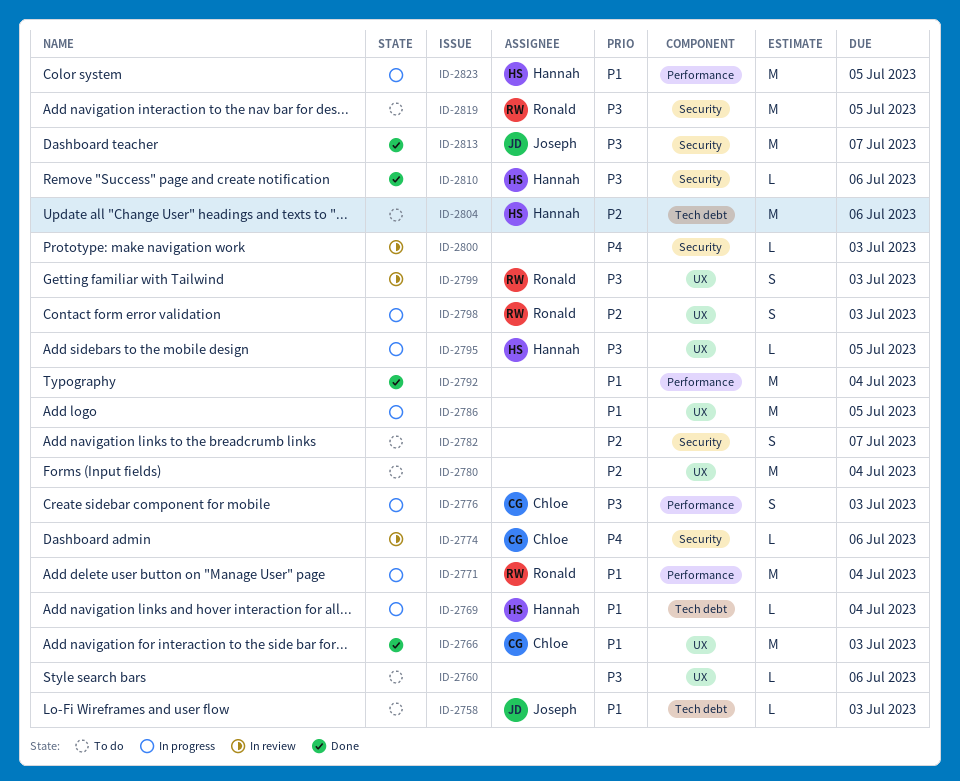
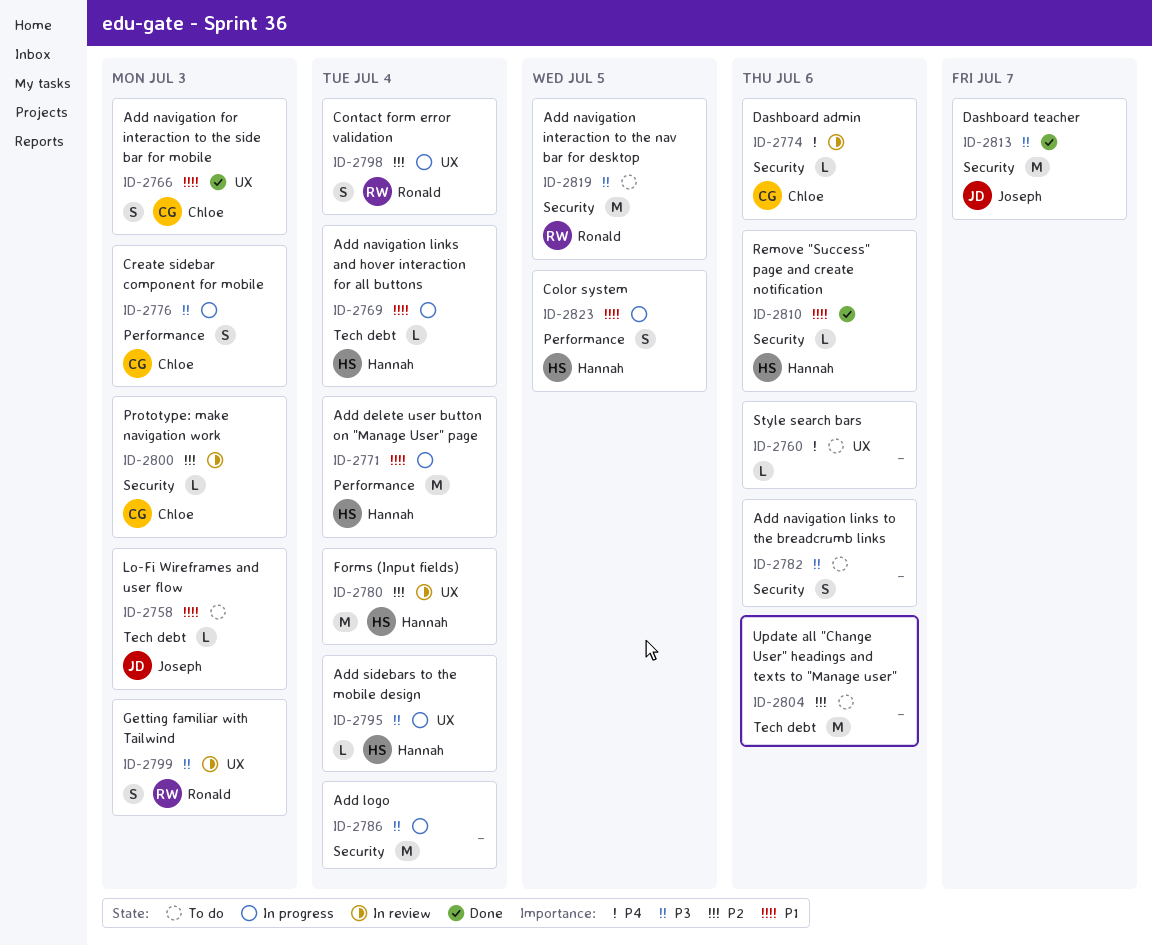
ID-2760, priority: P3 -> P4
ID-2766, estimate: M -> S
ID-2771, owner: Ronald -> Hannah
ID-2780, status: To do -> In review
ID-2780, owner: none -> Hannah
ID-2782, priority: P2 -> P3
ID-2782, due: Jul 7 -> Jul 6
ID-2786, priority: P1 -> P3
ID-2786, label: UX -> Security
ID-2786, due: Jul 5 -> Jul 4
ID-2792: present -> none
ID-2795, due: Jul 5 -> Jul 4
ID-2798, due: Jul 3 -> Jul 4
ID-2800, owner: none -> Chloe
ID-2800, priority: P4 -> P2
ID-2804, owner: Hannah -> none
ID-2810, priority: P3 -> P1
ID-2823, estimate: M -> S

